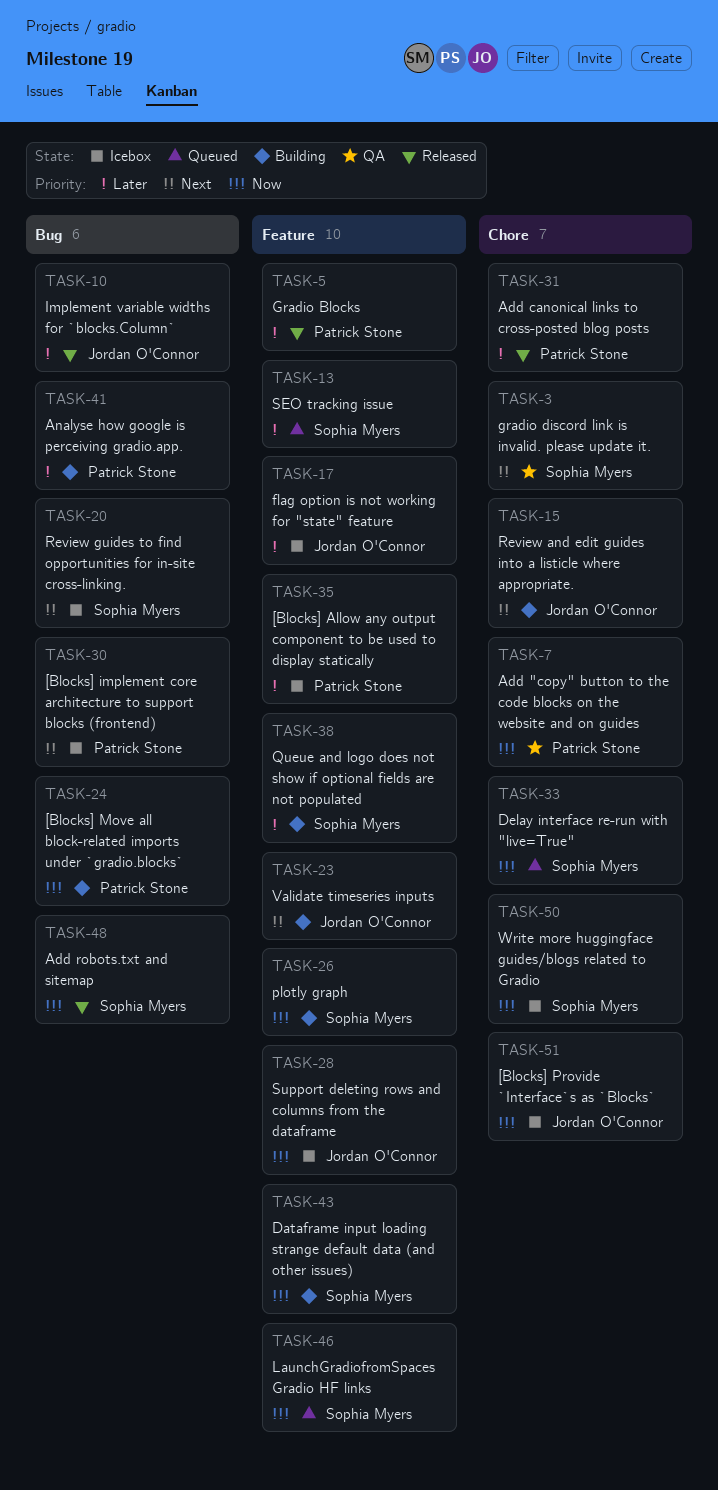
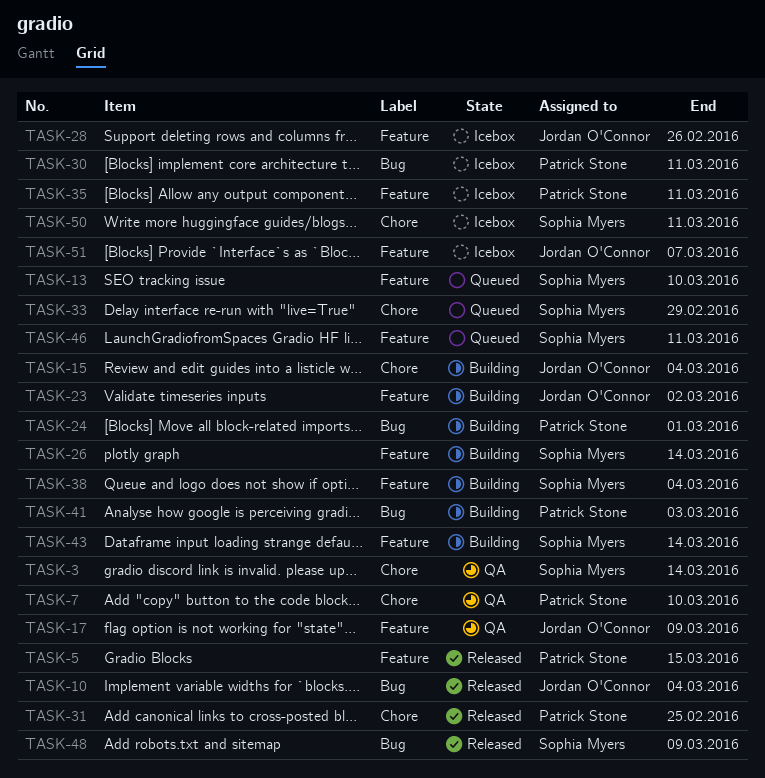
TASK-17, status: Icebox -> QA
TASK-20: present -> none
TASK-51, label: Chore -> Feature

